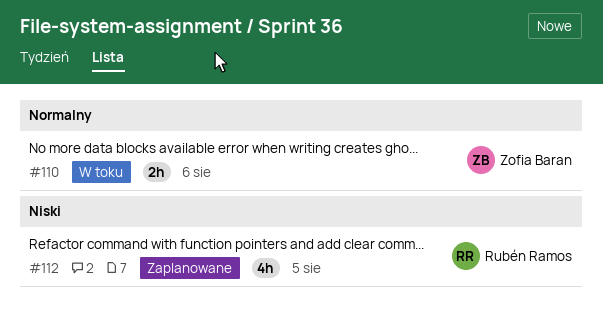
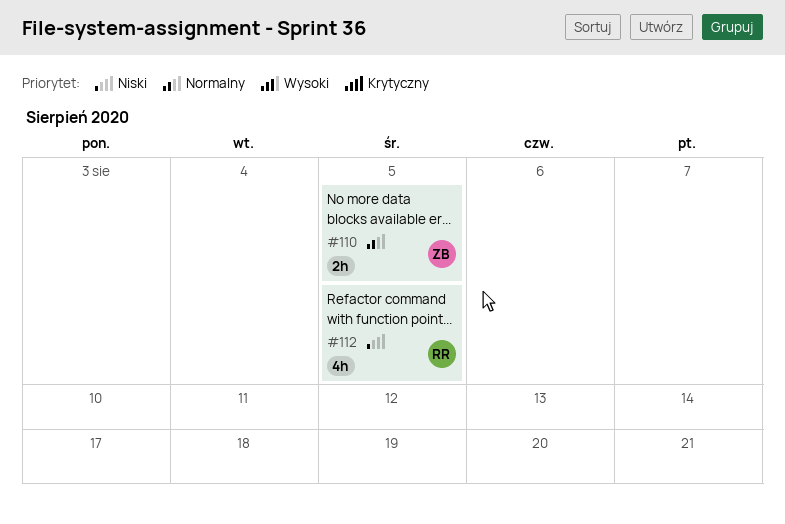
#110, due: Aug 6 -> Aug 5

